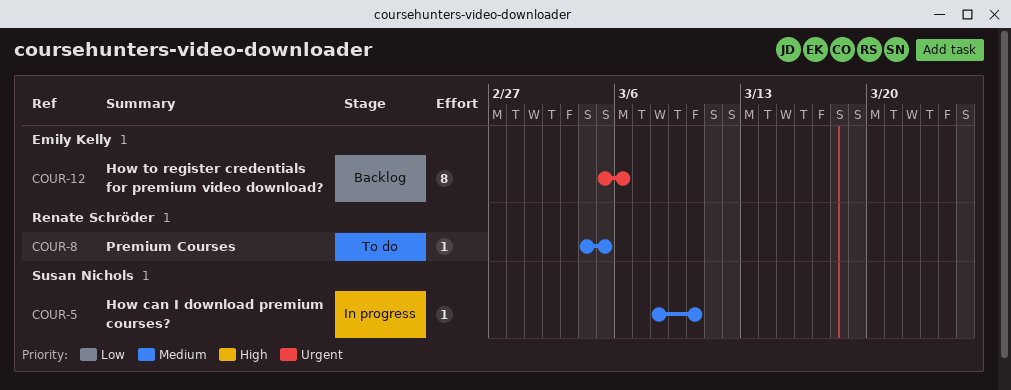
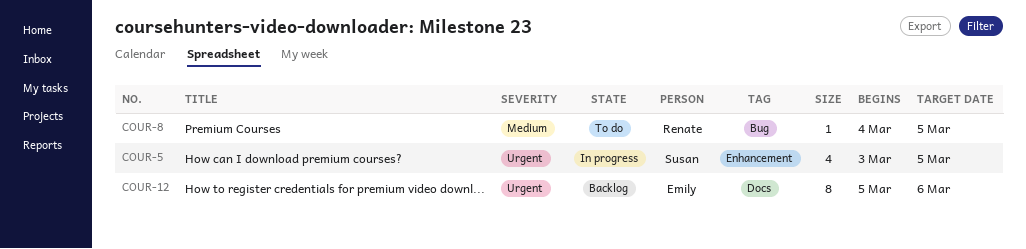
COUR-5, priority: Medium -> Urgent
COUR-5, estimate: 1 -> 4
COUR-5, start: Mar 8 -> Mar 3
COUR-5, due: Mar 10 -> Mar 5

